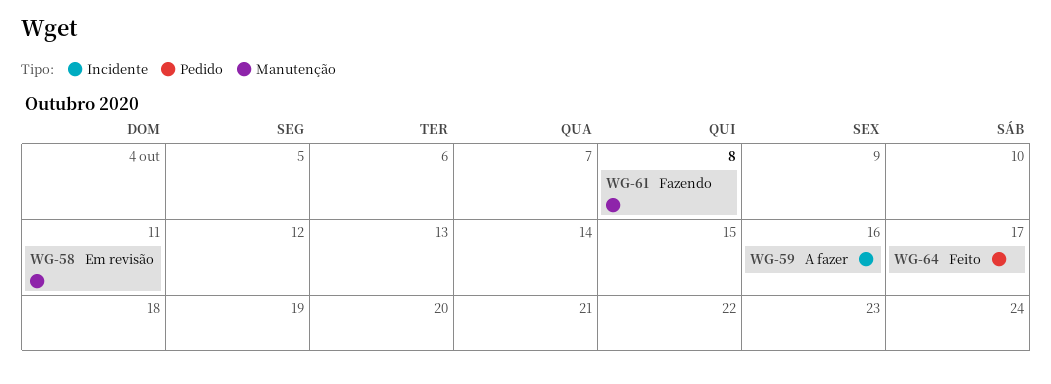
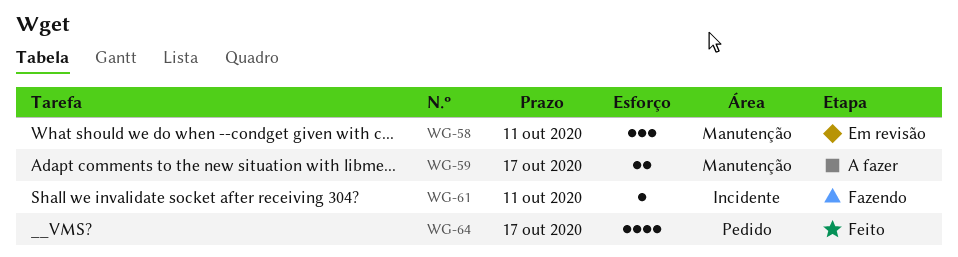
WG-59, label: Incidente -> Manutenção
WG-59, due: Oct 16 -> Oct 17
WG-61, label: Manutenção -> Incidente
WG-61, due: Oct 8 -> Oct 11

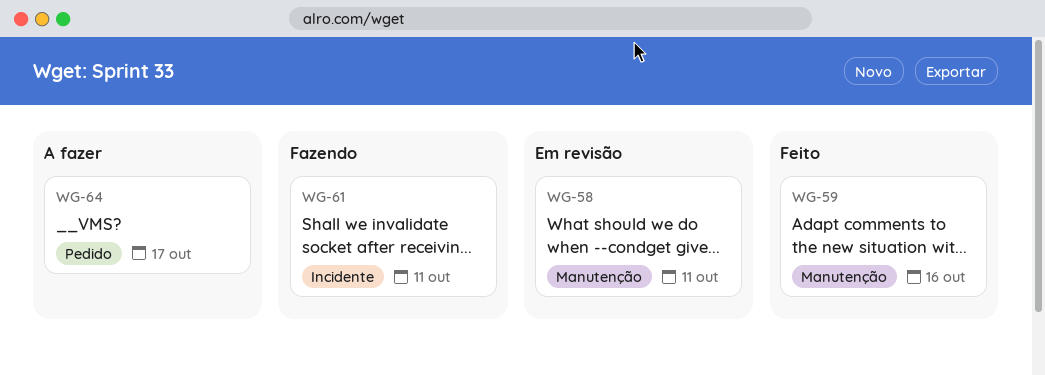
WG-59, status: A fazer -> Feito
WG-59, due: Oct 17 -> Oct 16
WG-64, status: Feito -> A fazer

